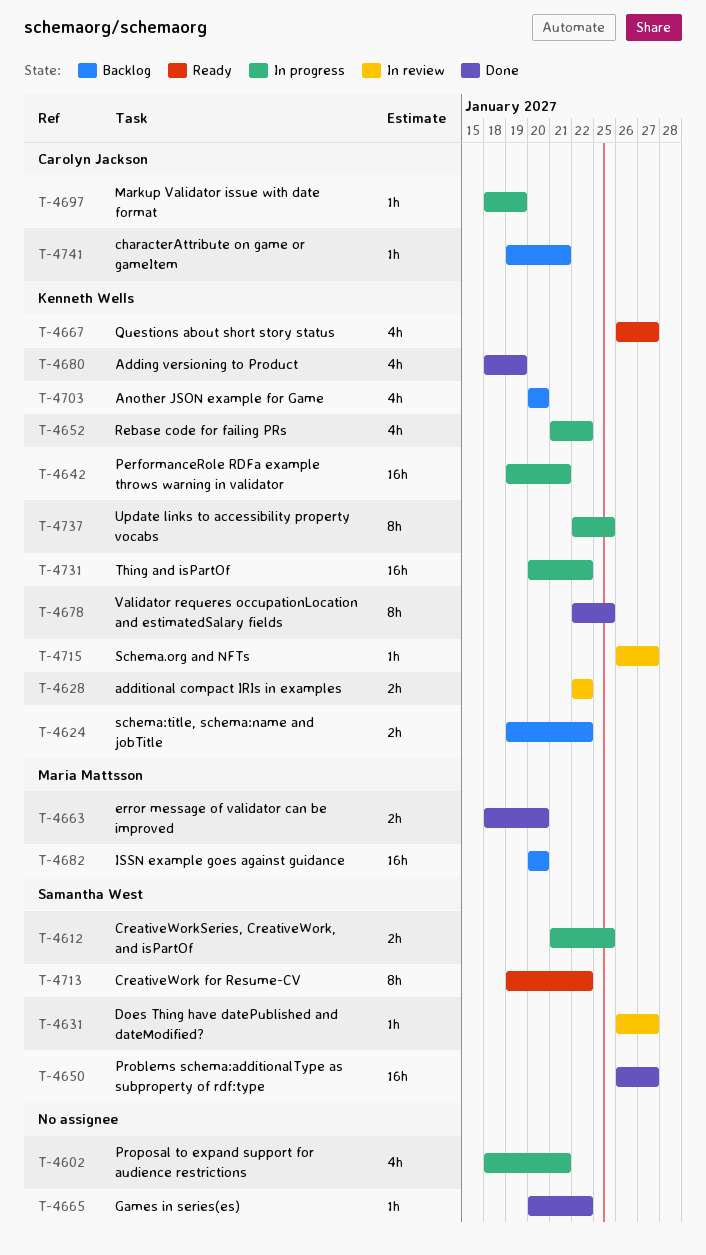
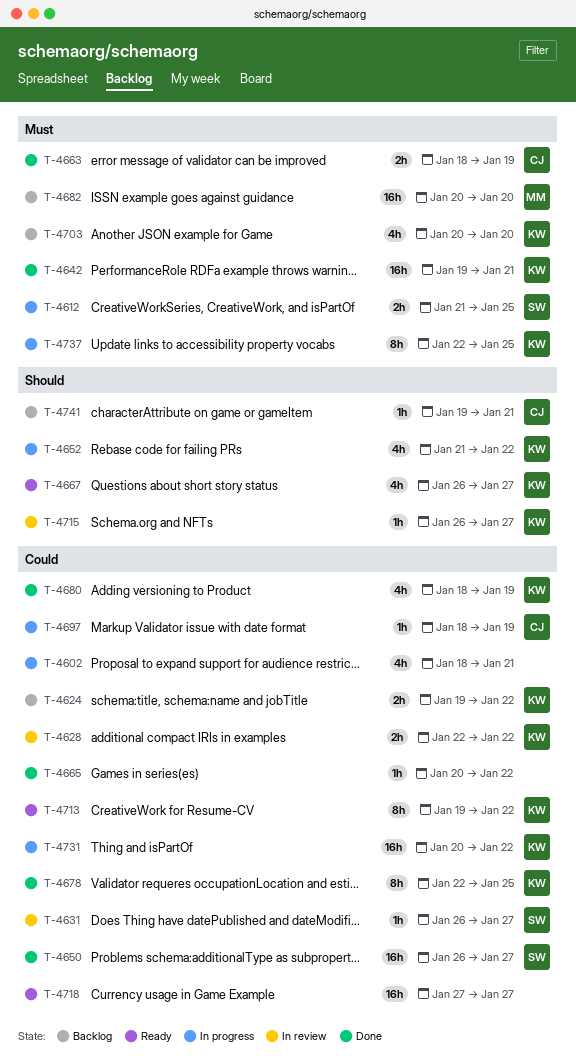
T-4642, status: In progress -> Done
T-4663, owner: Maria Mattsson -> Carolyn Jackson
T-4663, due: Jan 20 -> Jan 19
T-4713, owner: Samantha West -> Kenneth Wells
T-4718: none -> present

